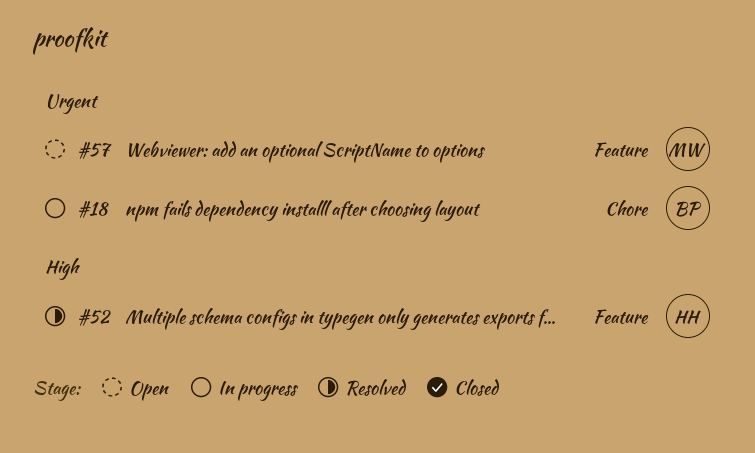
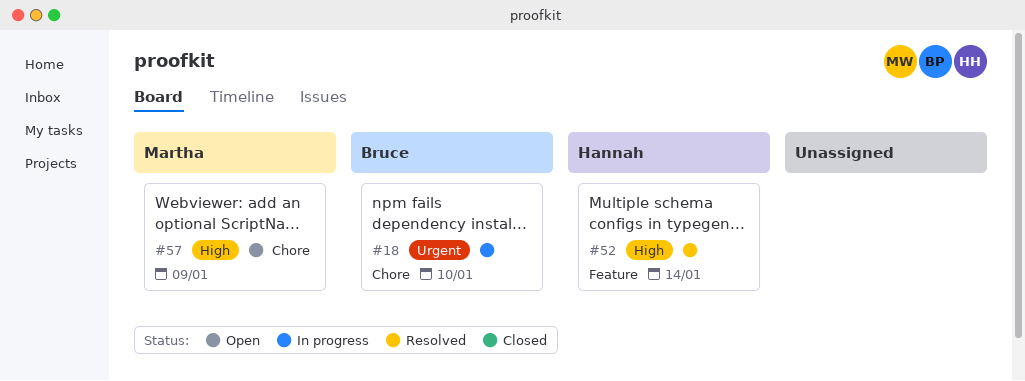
#57, priority: Urgent -> High
#57, label: Feature -> Chore

